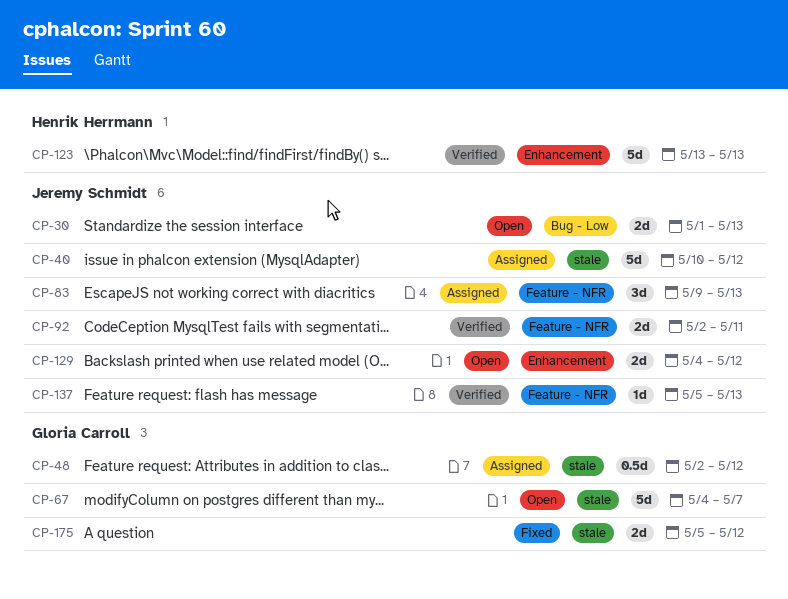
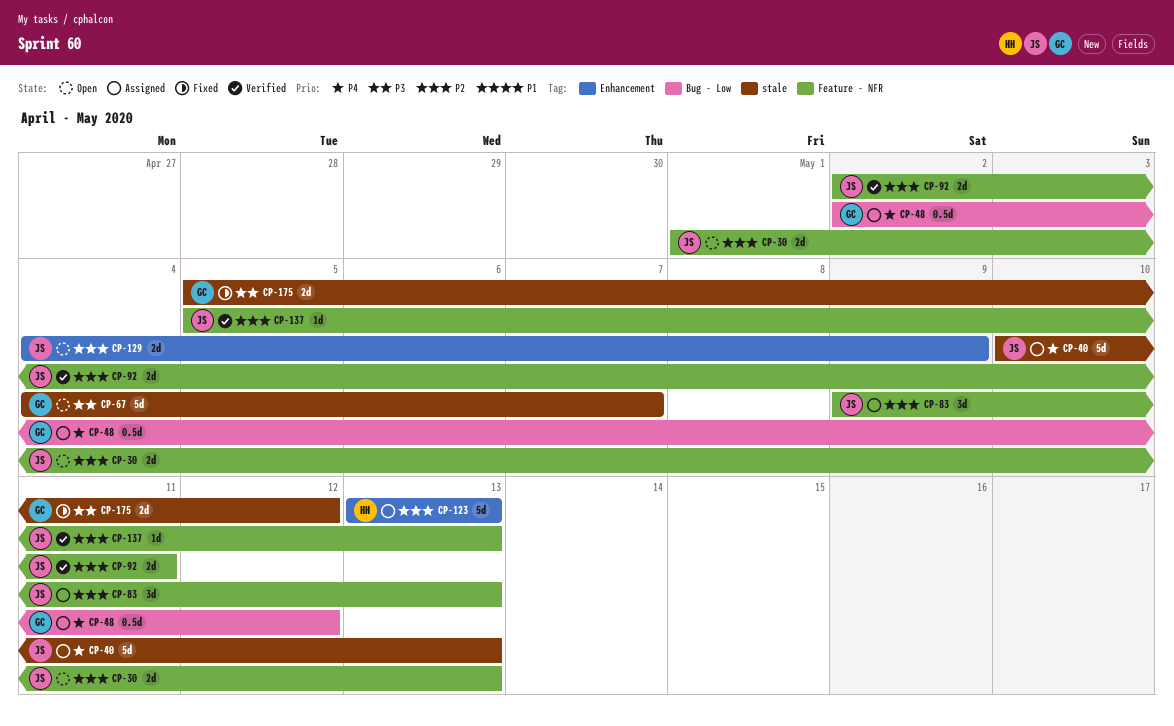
CP-30, label: Bug - Low -> Feature - NFR
CP-40, due: May 12 -> May 13
CP-48, label: stale -> Bug - Low
CP-123, status: Verified -> Assigned
CP-129, due: May 12 -> May 9

